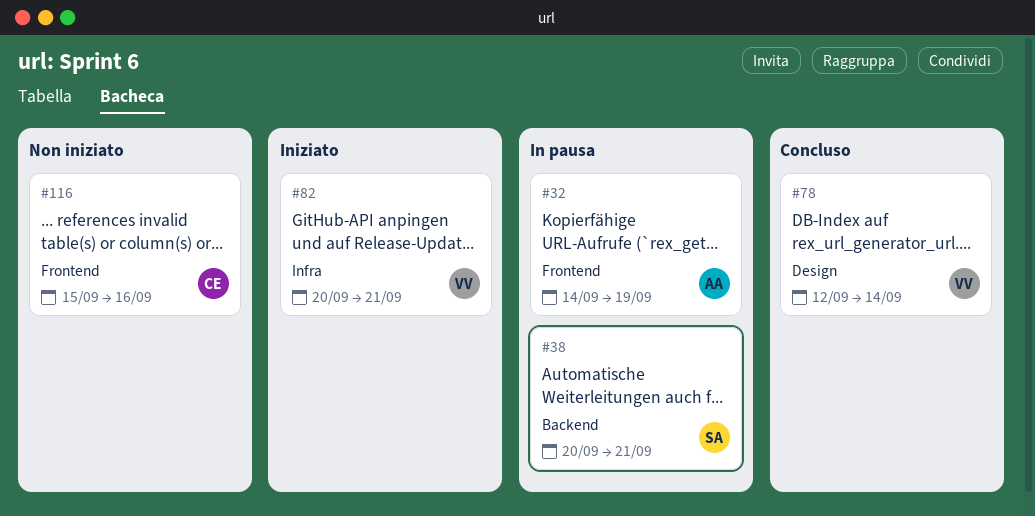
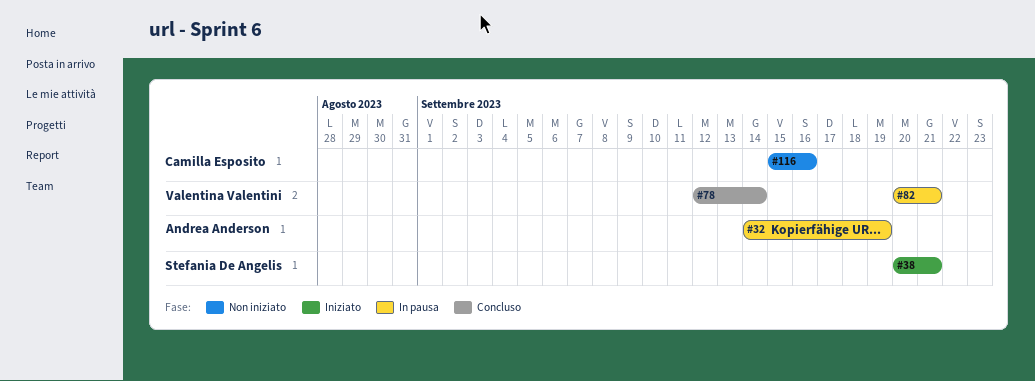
#38, status: In pausa -> Iniziato
#82, status: Iniziato -> In pausa

